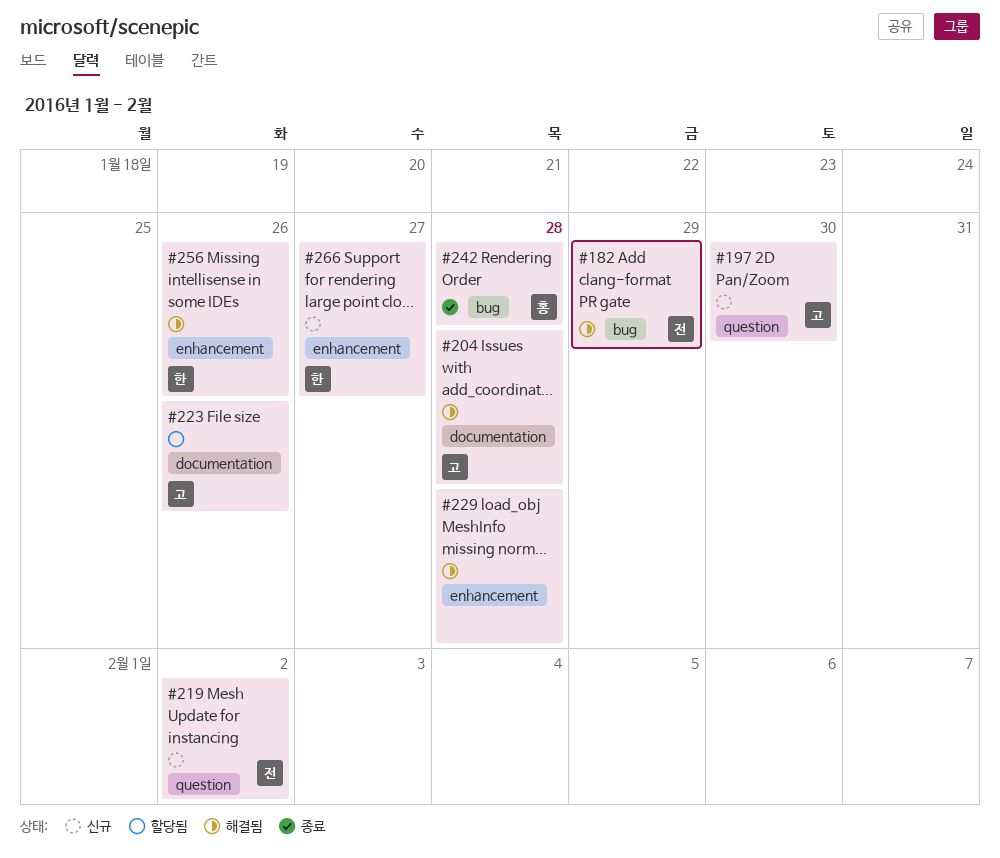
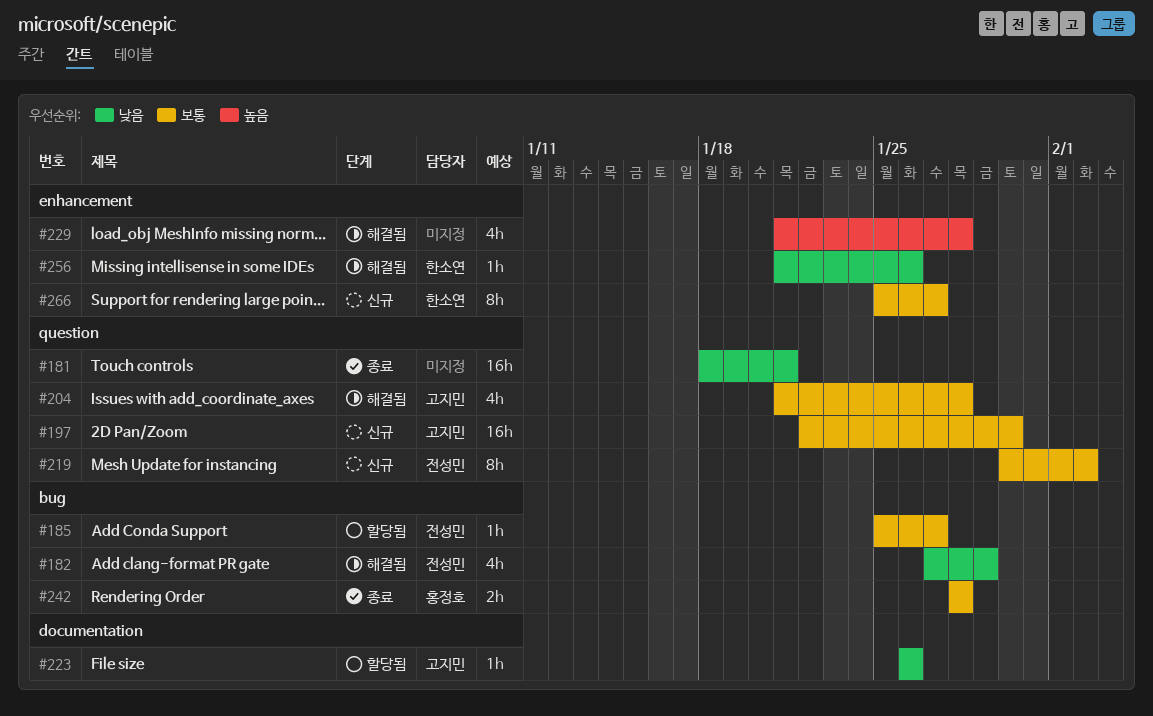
#181: none -> present
#185: none -> present
#204, label: documentation -> question

